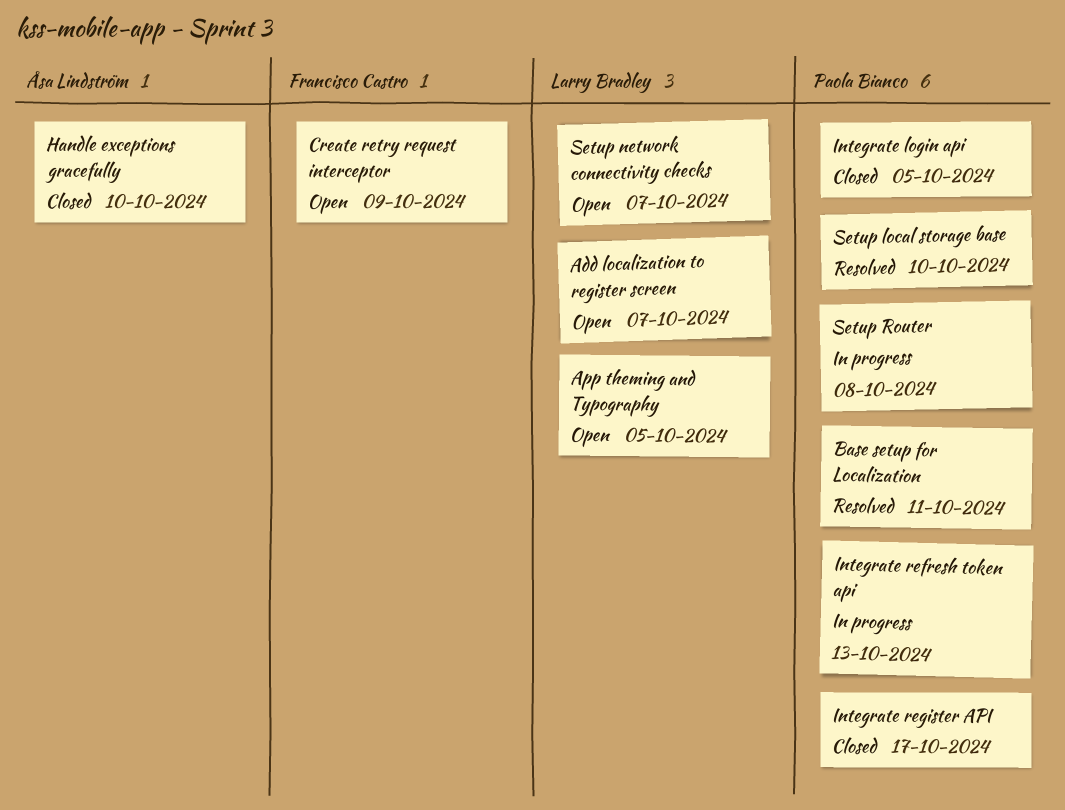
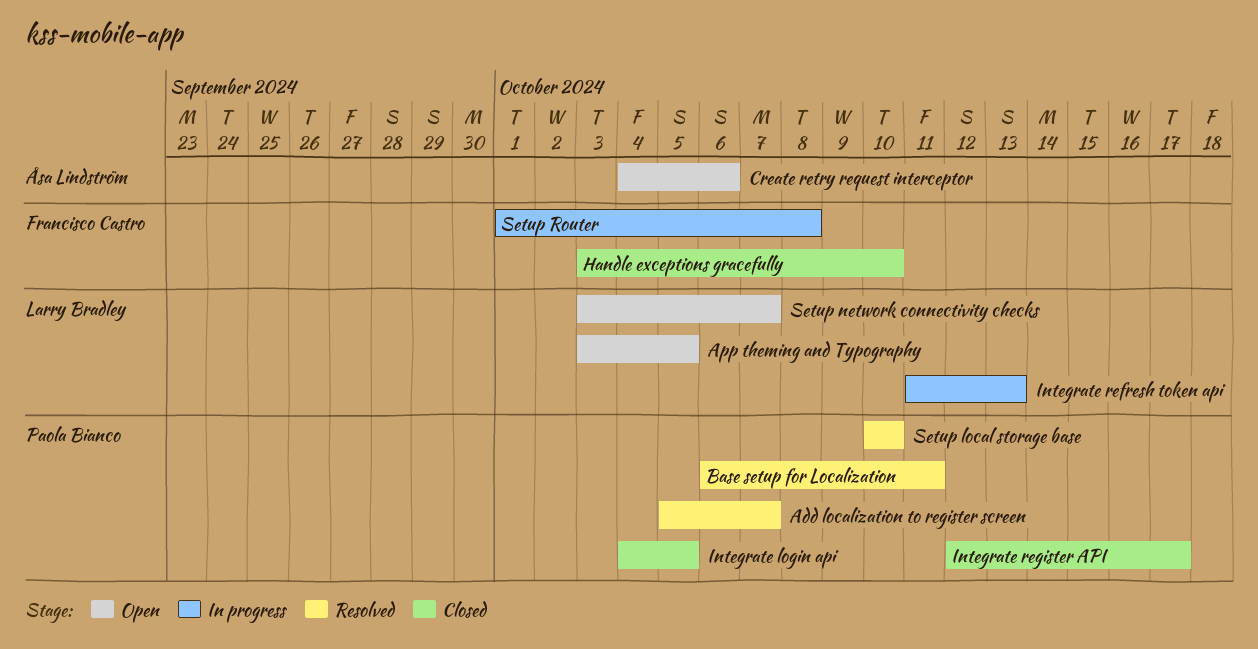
Add localization to register screen, status: Open -> Resolved
Add localization to register screen, owner: Larry Bradley -> Paola Bianco
Create retry request interceptor, owner: Francisco Castro -> Åsa Lindström
Create retry request interceptor, due: Oct 9 -> Oct 6
Handle exceptions gracefully, owner: Åsa Lindström -> Francisco Castro
Integrate refresh token api, owner: Paola Bianco -> Larry Bradley
Setup Router, owner: Paola Bianco -> Francisco Castro

